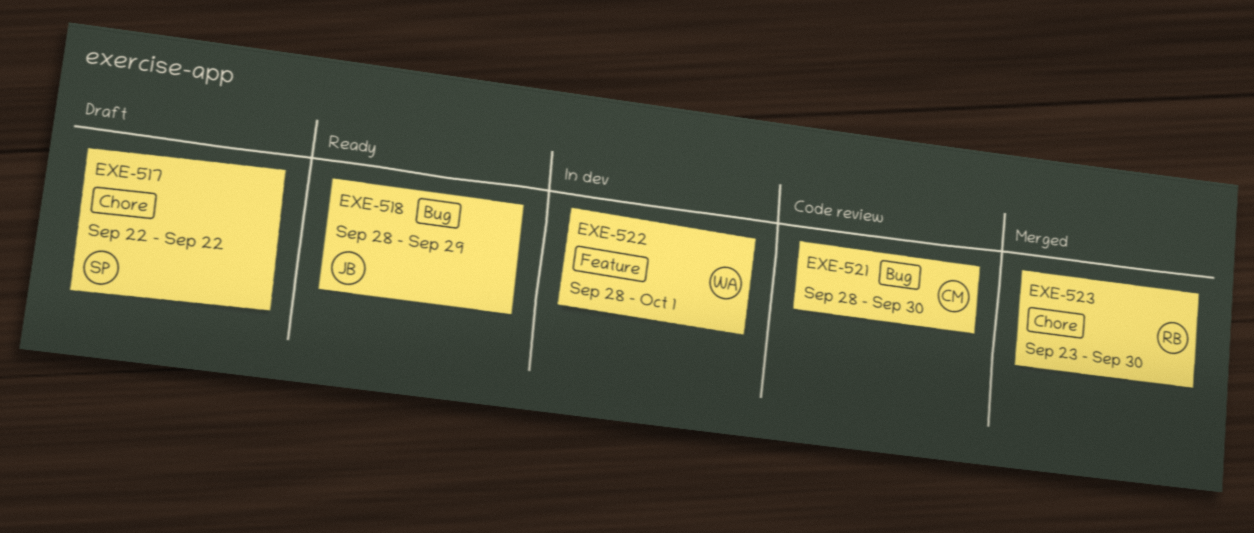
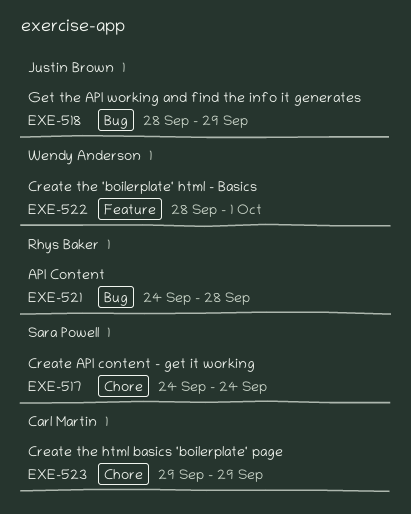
EXE-517, start: Sep 22 -> Sep 24
EXE-517, due: Sep 22 -> Sep 24
EXE-521, owner: Carl Martin -> Rhys Baker
EXE-521, start: Sep 28 -> Sep 24
EXE-521, due: Sep 30 -> Sep 28
EXE-523, owner: Rhys Baker -> Carl Martin
EXE-523, start: Sep 23 -> Sep 29
EXE-523, due: Sep 30 -> Sep 29

